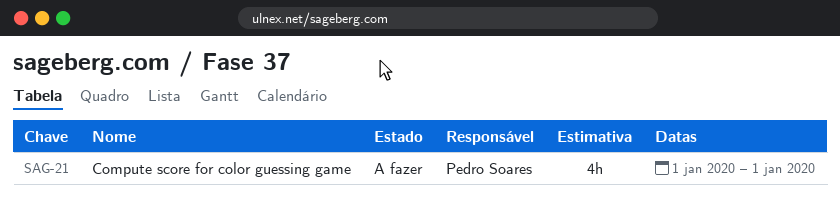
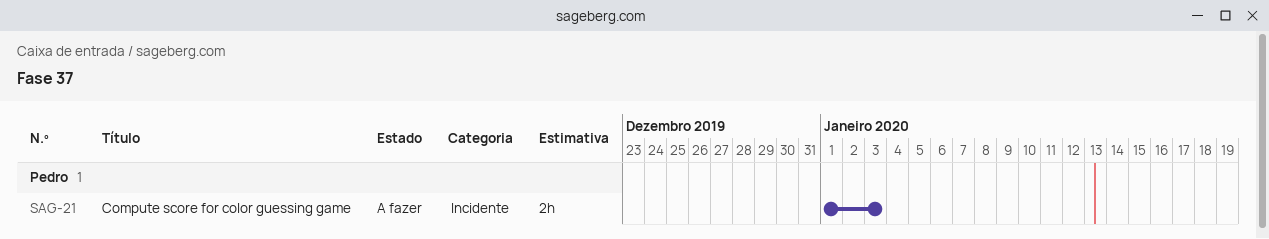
SAG-21, estimate: 4h -> 2h
SAG-21, due: Jan 1 -> Jan 3

